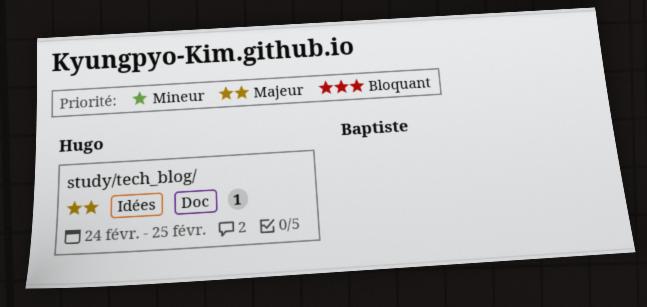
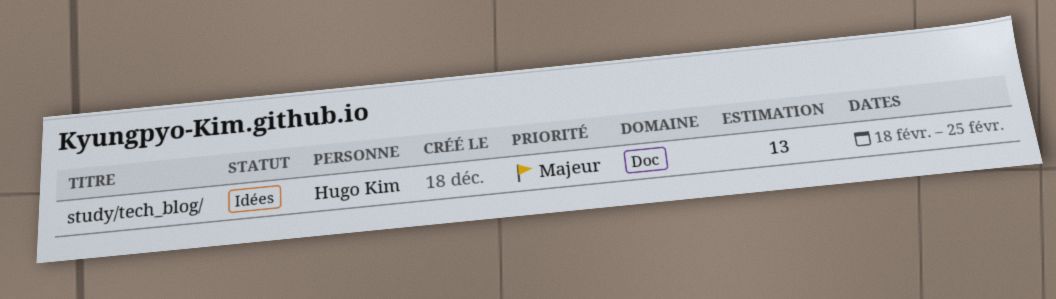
study/tech_blog/, estimate: 1 -> 13
study/tech_blog/, start: Feb 24 -> Feb 18

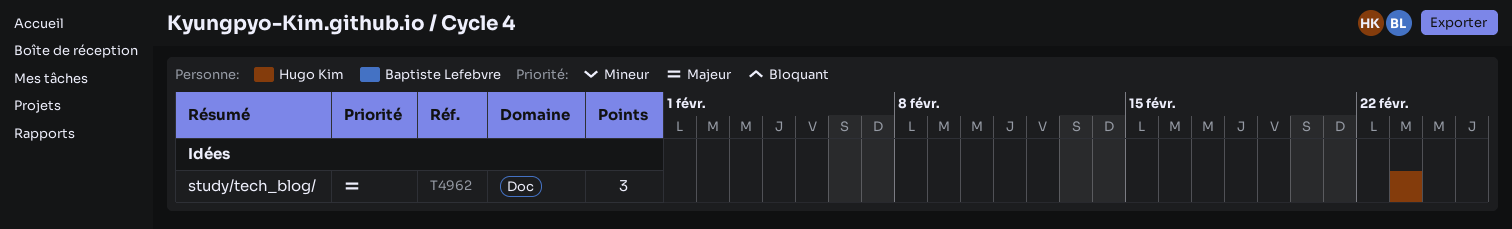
study/tech_blog/, estimate: 13 -> 3
study/tech_blog/, start: Feb 18 -> Feb 23
study/tech_blog/, due: Feb 25 -> Feb 23

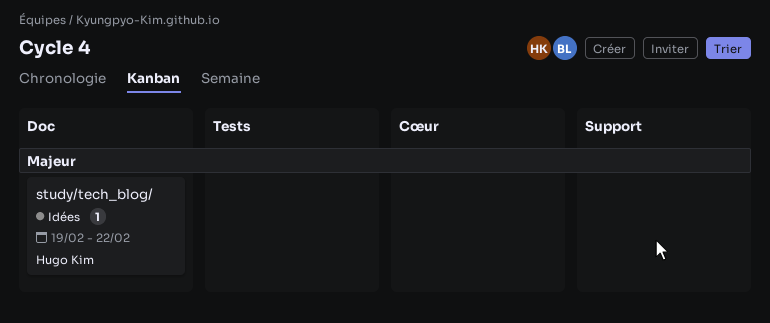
study/tech_blog/, estimate: 3 -> 1
study/tech_blog/, start: Feb 23 -> Feb 19
study/tech_blog/, due: Feb 23 -> Feb 22

